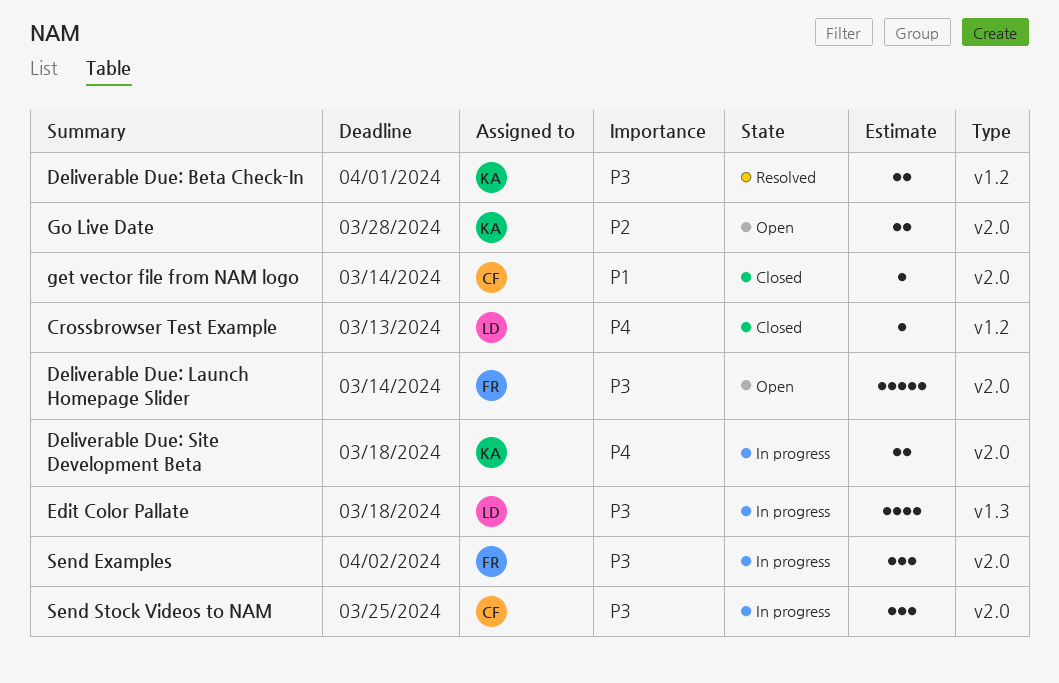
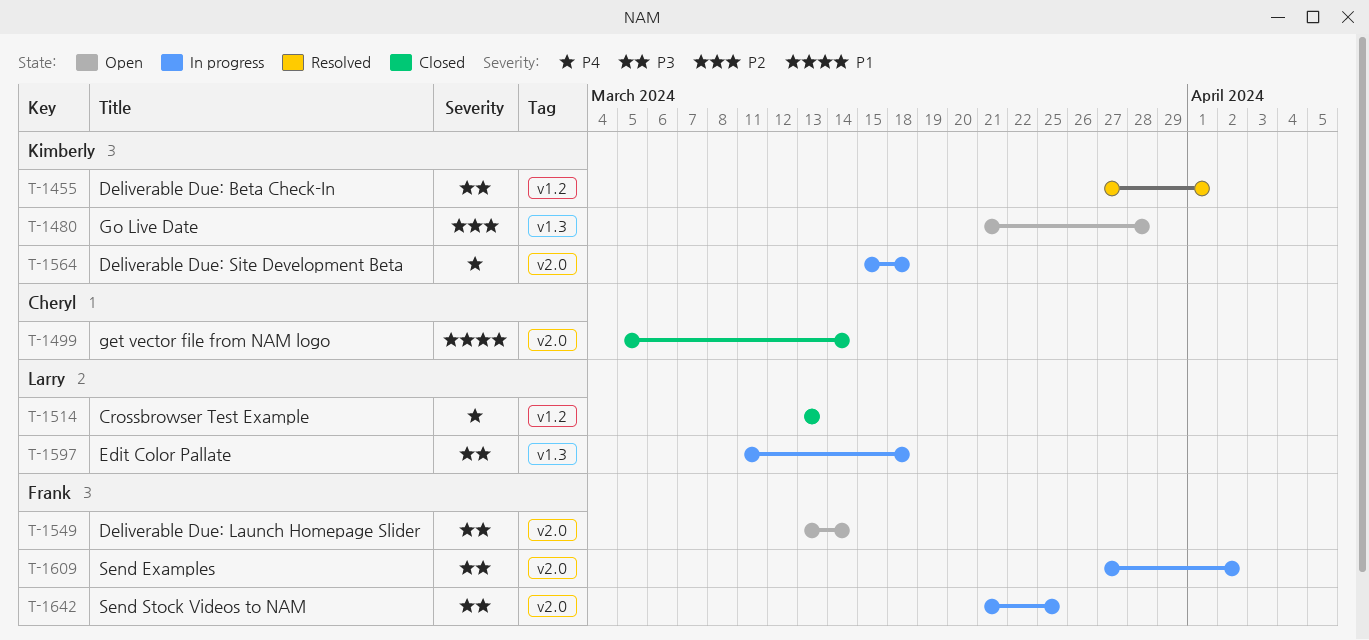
Go Live Date, label: v2.0 -> v1.3
Send Stock Videos to NAM, owner: Cheryl -> Frank

